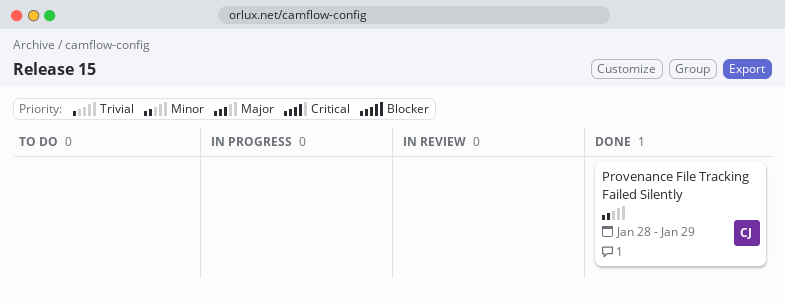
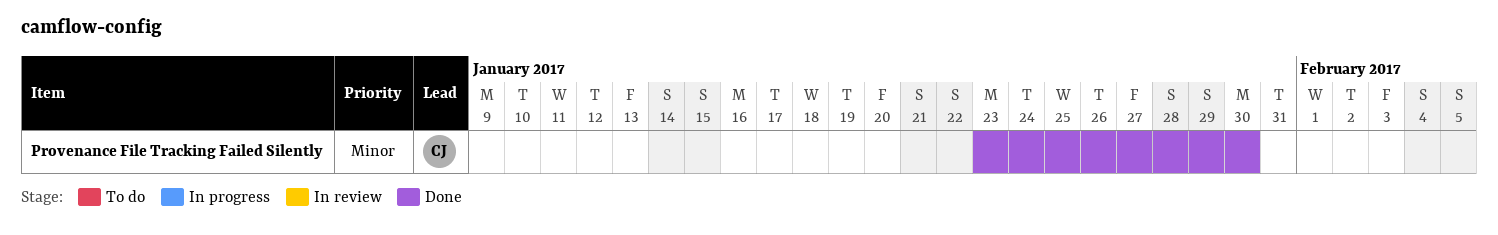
Provenance File Tracking Failed Silently, start: Jan 28 -> Jan 23
Provenance File Tracking Failed Silently, due: Jan 29 -> Jan 30

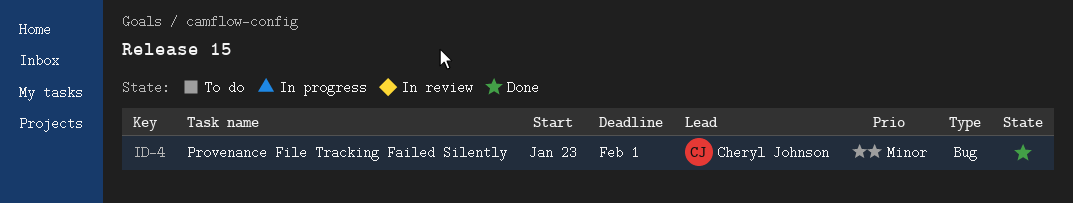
Provenance File Tracking Failed Silently, due: Jan 30 -> Feb 1

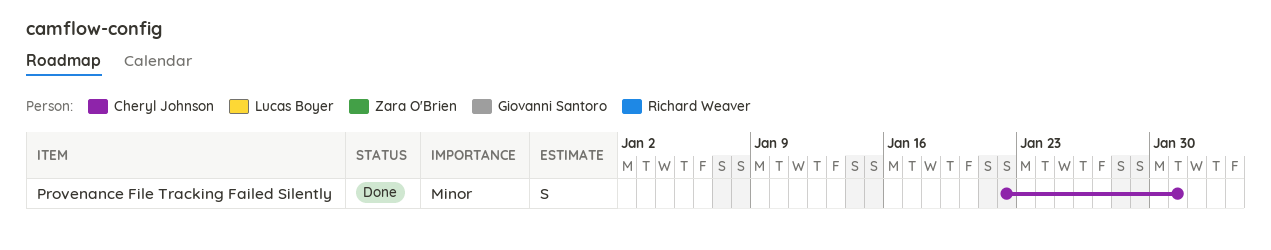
Provenance File Tracking Failed Silently, start: Jan 23 -> Jan 22
Provenance File Tracking Failed Silently, due: Feb 1 -> Jan 31

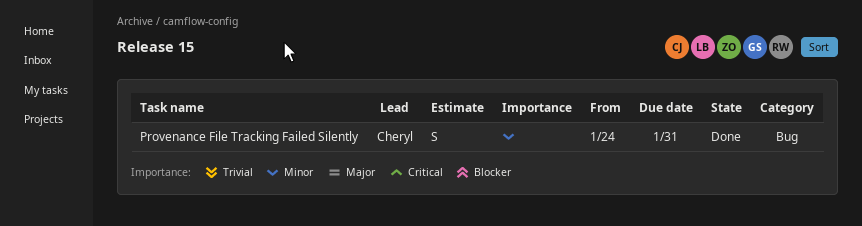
Provenance File Tracking Failed Silently, start: Jan 22 -> Jan 24

